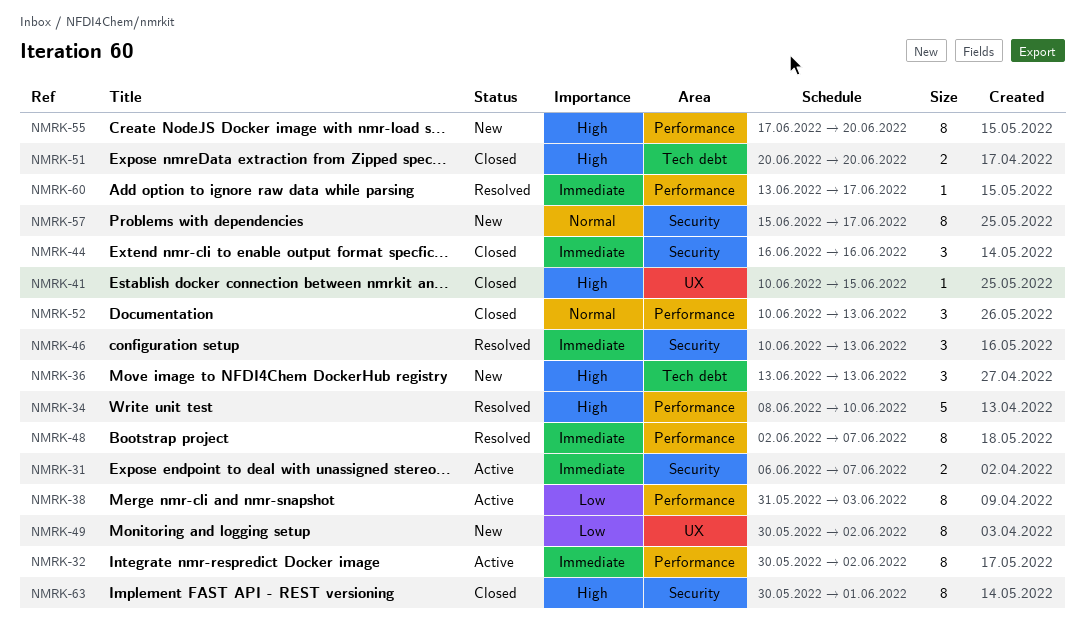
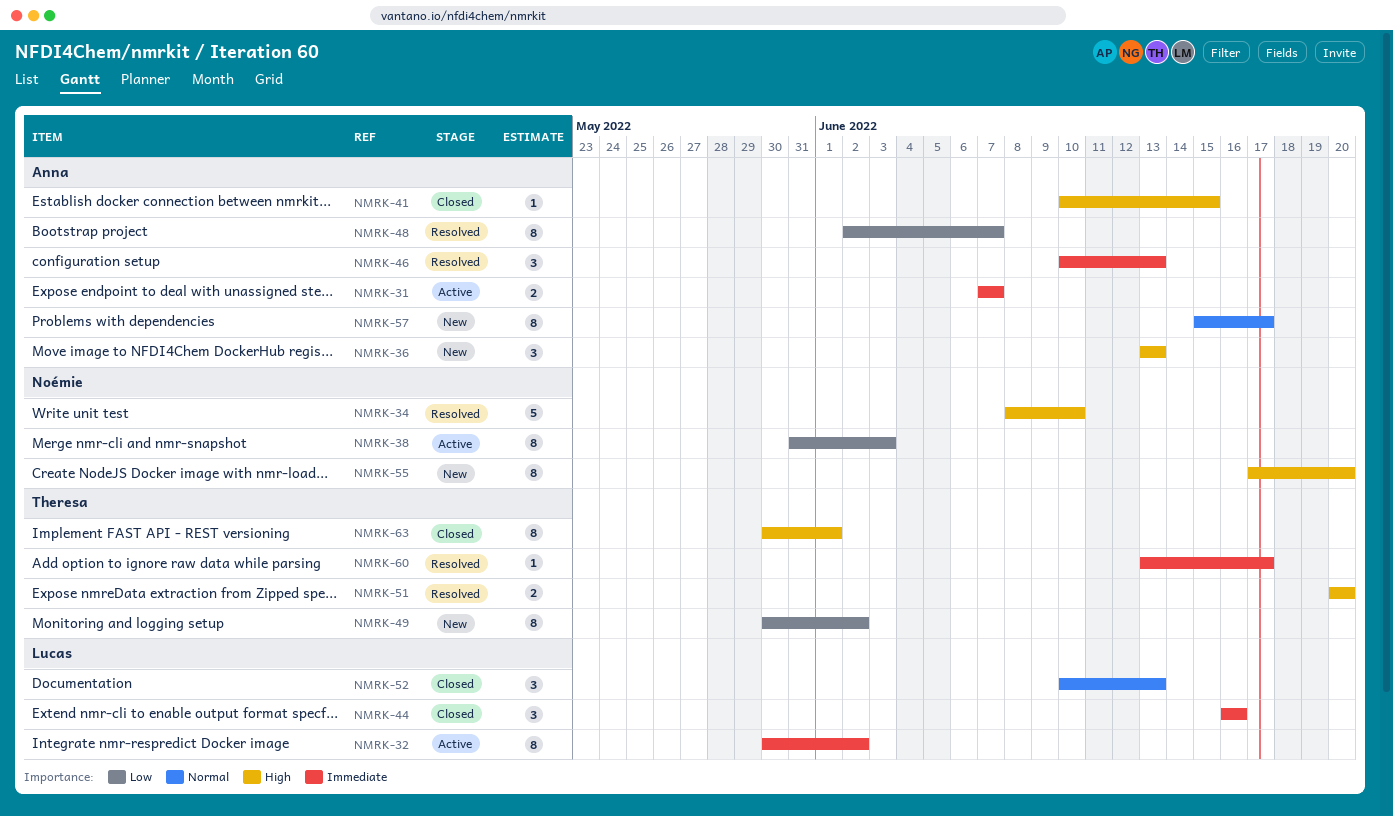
NMRK-31, start: Jun 6 -> Jun 7
NMRK-48, priority: Immediate -> Low
NMRK-51, status: Closed -> Resolved

